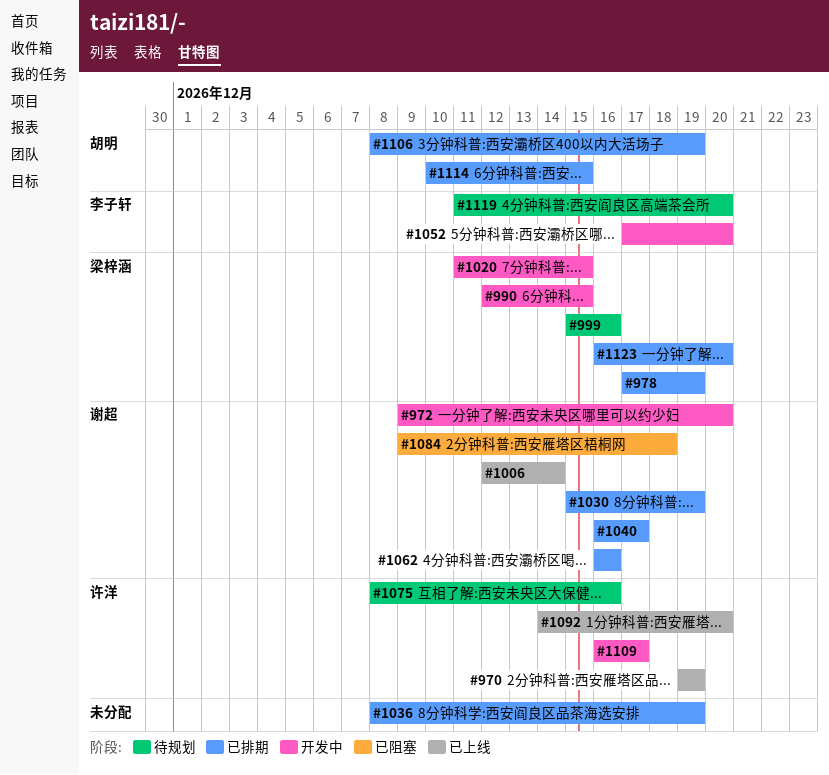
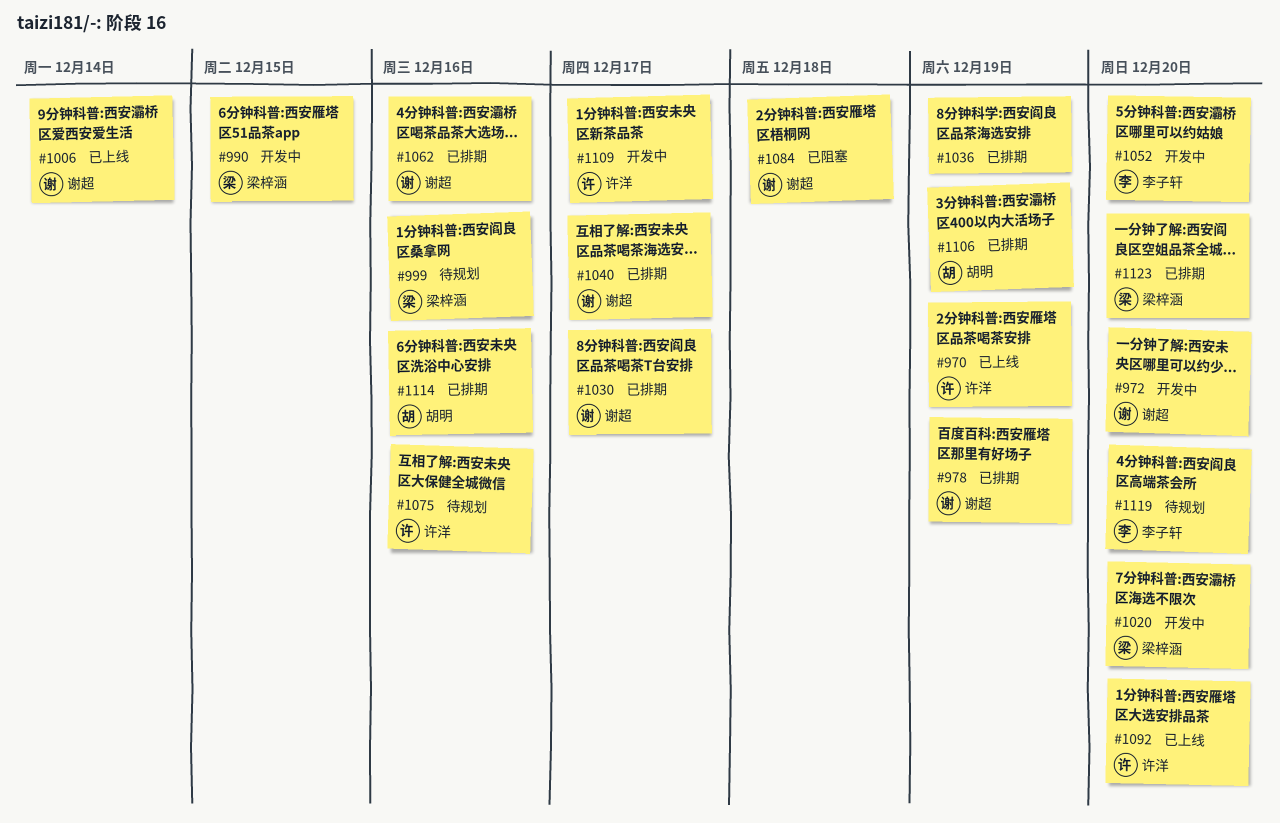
#978, owner: 梁梓涵 -> 谢超
#1020, due: Dec 15 -> Dec 20
#1030, due: Dec 19 -> Dec 17
#1114, due: Dec 15 -> Dec 16

